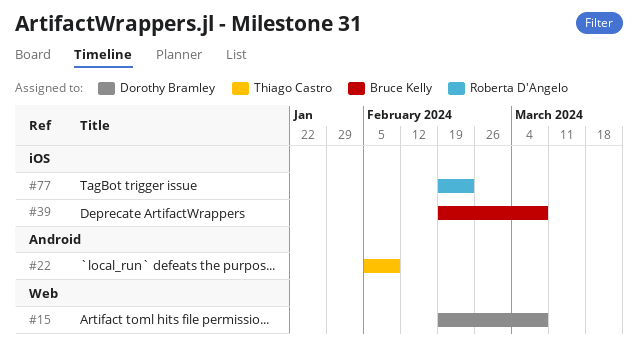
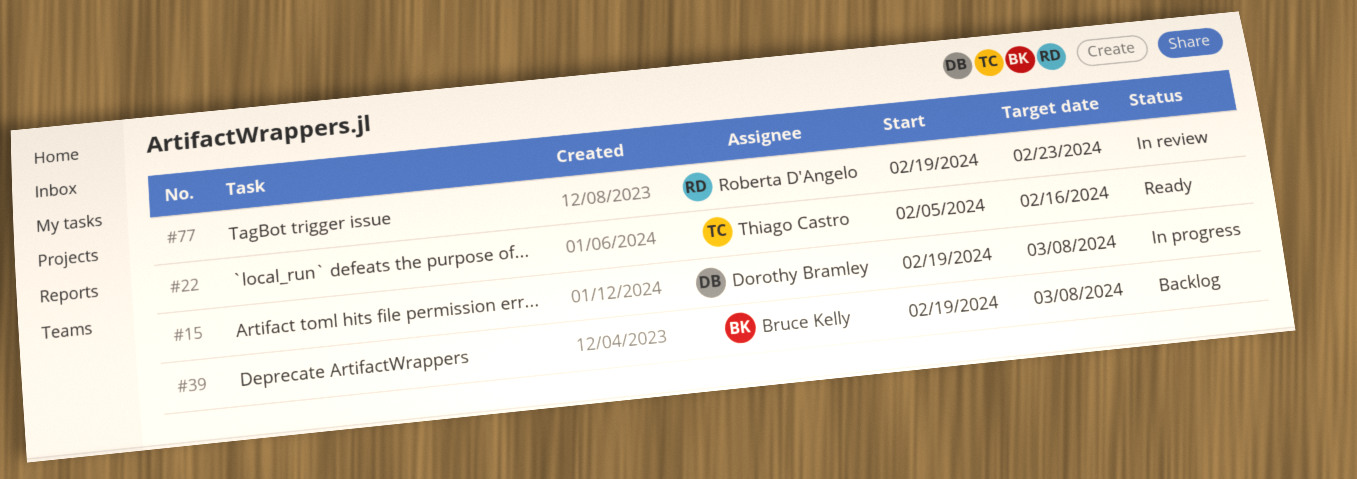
#22, due: Feb 9 -> Feb 16

